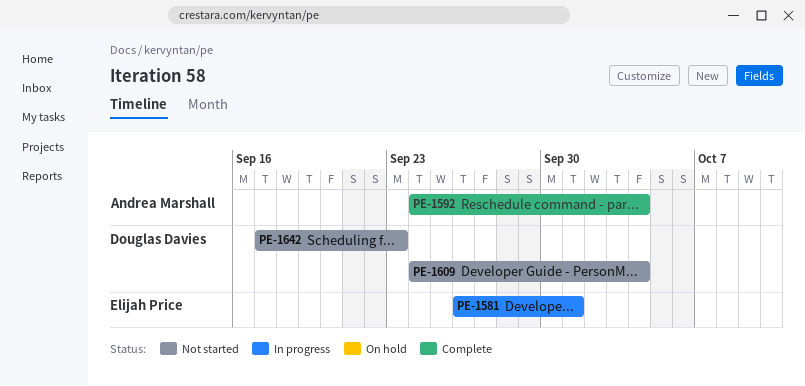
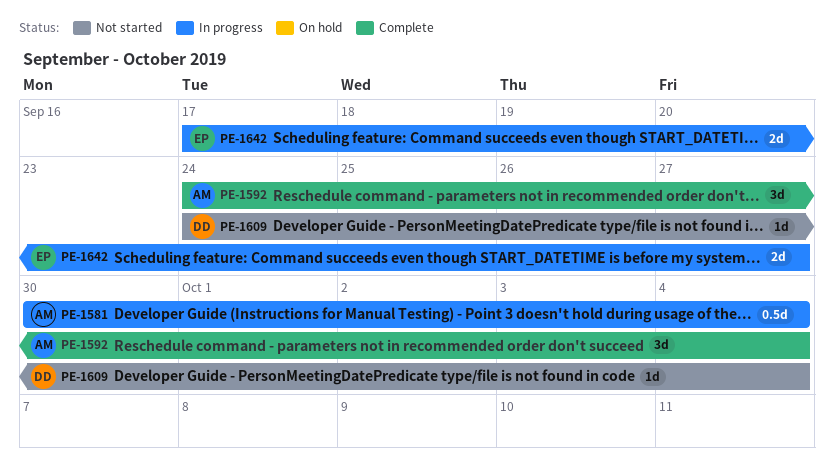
PE-1581, owner: Elijah Price -> Andrea Marshall
PE-1581, start: Sep 26 -> Sep 30
PE-1581, due: Oct 1 -> Oct 4
PE-1642, status: Not started -> In progress
PE-1642, owner: Douglas Davies -> Elijah Price
PE-1642, due: Sep 23 -> Sep 27

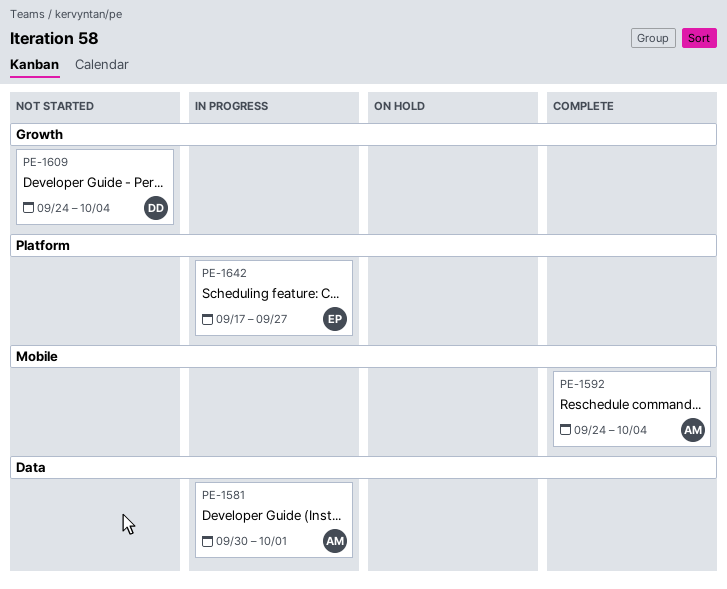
PE-1581, due: Oct 4 -> Oct 1

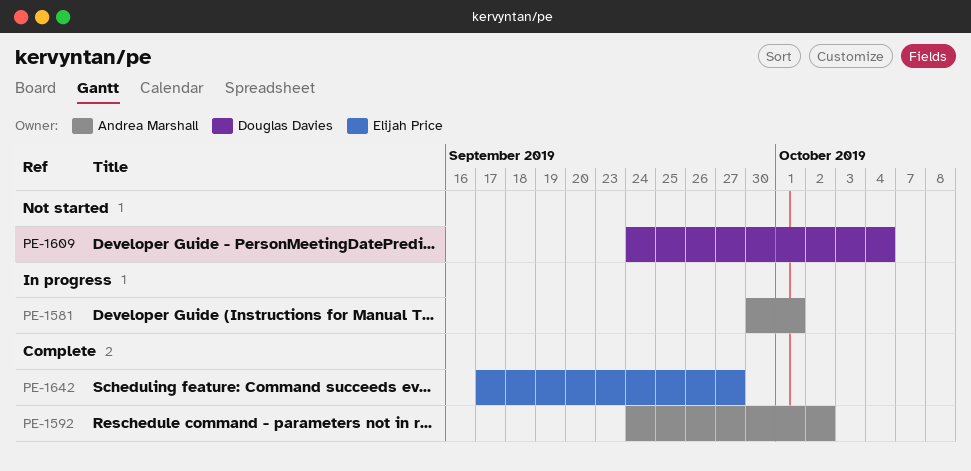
PE-1592, due: Oct 4 -> Oct 2
PE-1642, status: In progress -> Complete

